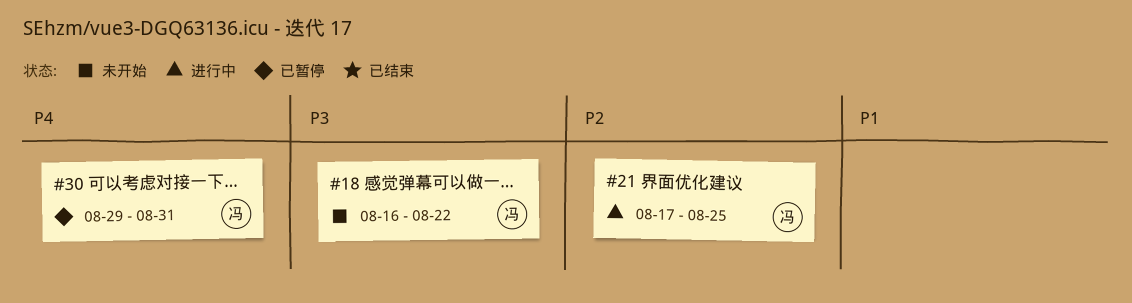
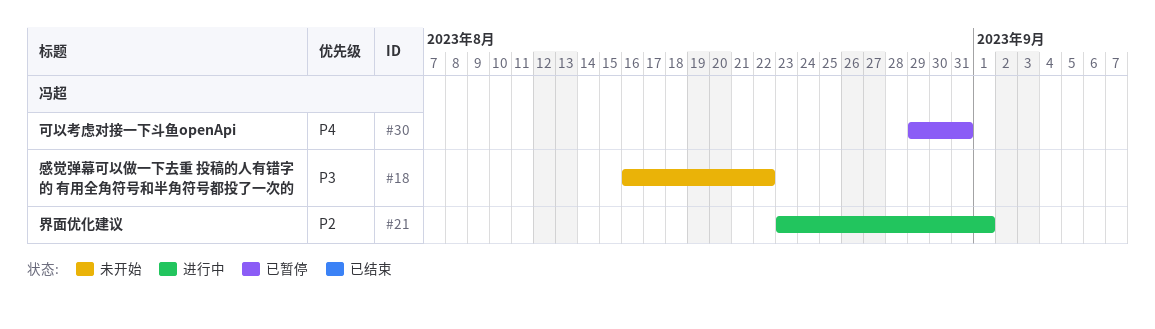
#21, start: Aug 17 -> Aug 23
#21, due: Aug 25 -> Sep 1

